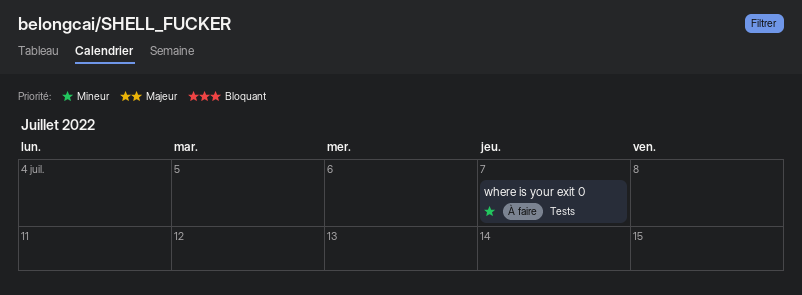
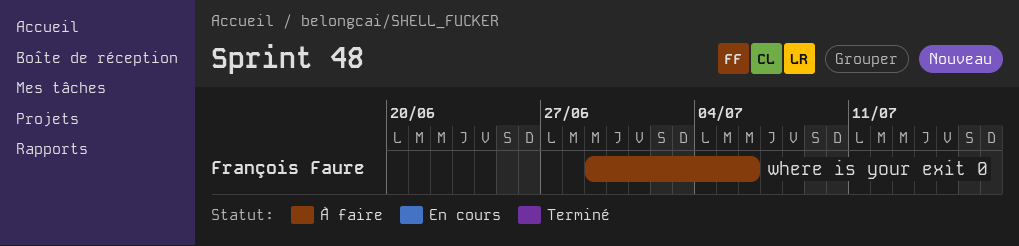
where is your exit 0, due: Jul 7 -> Jul 6

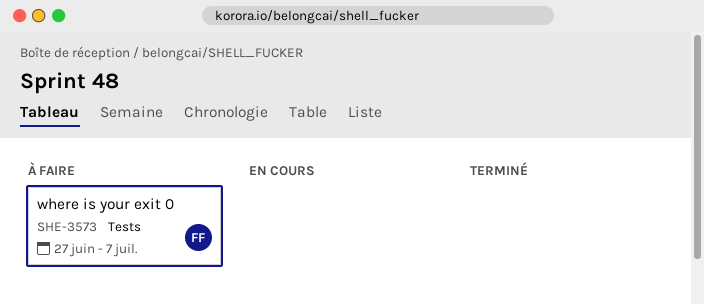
where is your exit 0, start: Jun 29 -> Jun 27
where is your exit 0, due: Jul 6 -> Jul 7

